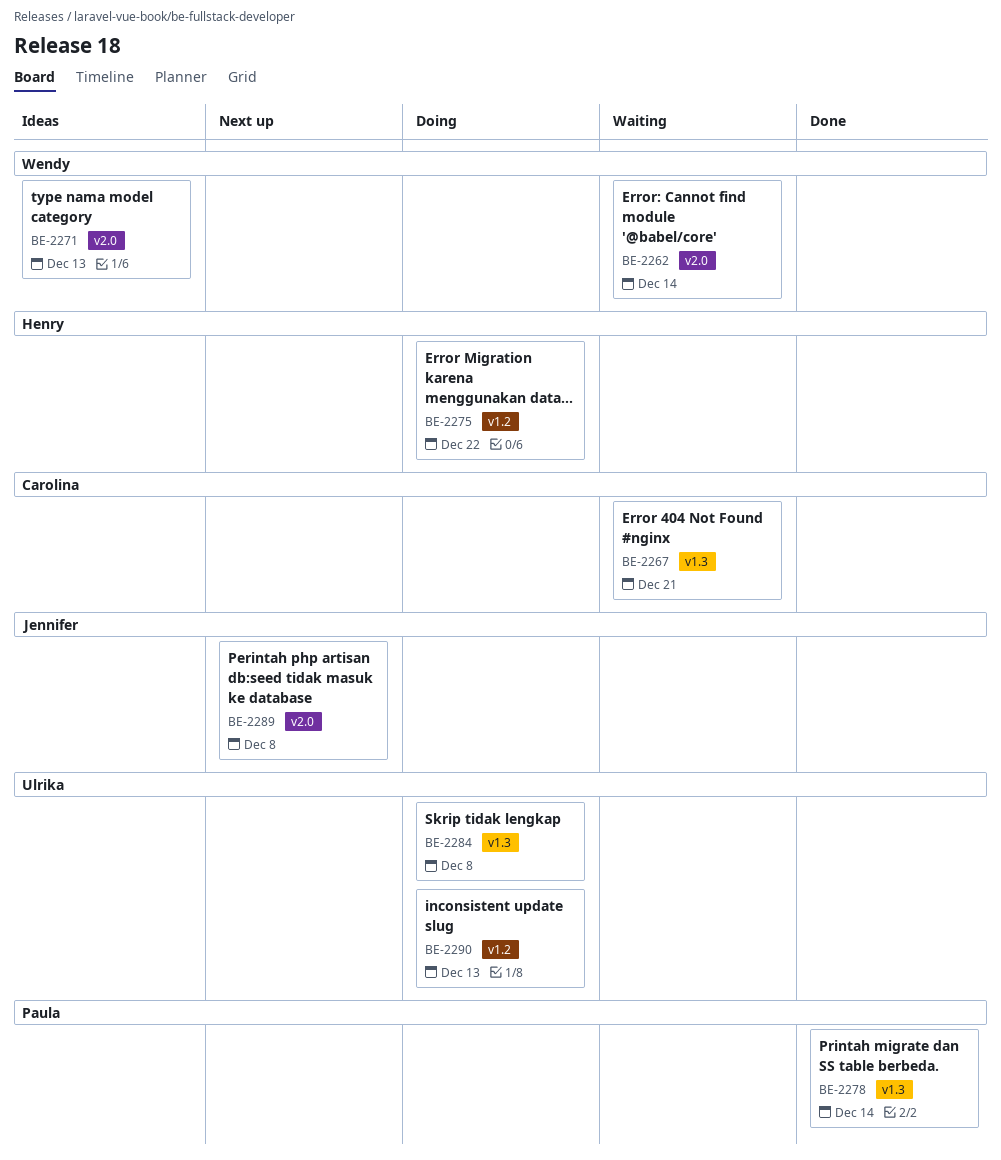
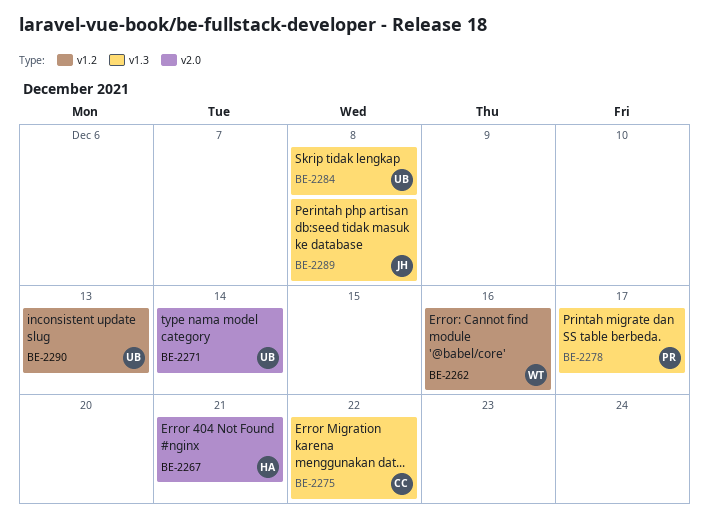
BE-2262, label: v2.0 -> v1.2
BE-2262, due: Dec 14 -> Dec 16
BE-2267, owner: Carolina -> Henry
BE-2267, label: v1.3 -> v2.0
BE-2271, owner: Wendy -> Ulrika
BE-2271, due: Dec 13 -> Dec 14
BE-2275, owner: Henry -> Carolina
BE-2275, label: v1.2 -> v1.3
BE-2278, due: Dec 14 -> Dec 17
BE-2289, label: v2.0 -> v1.3

